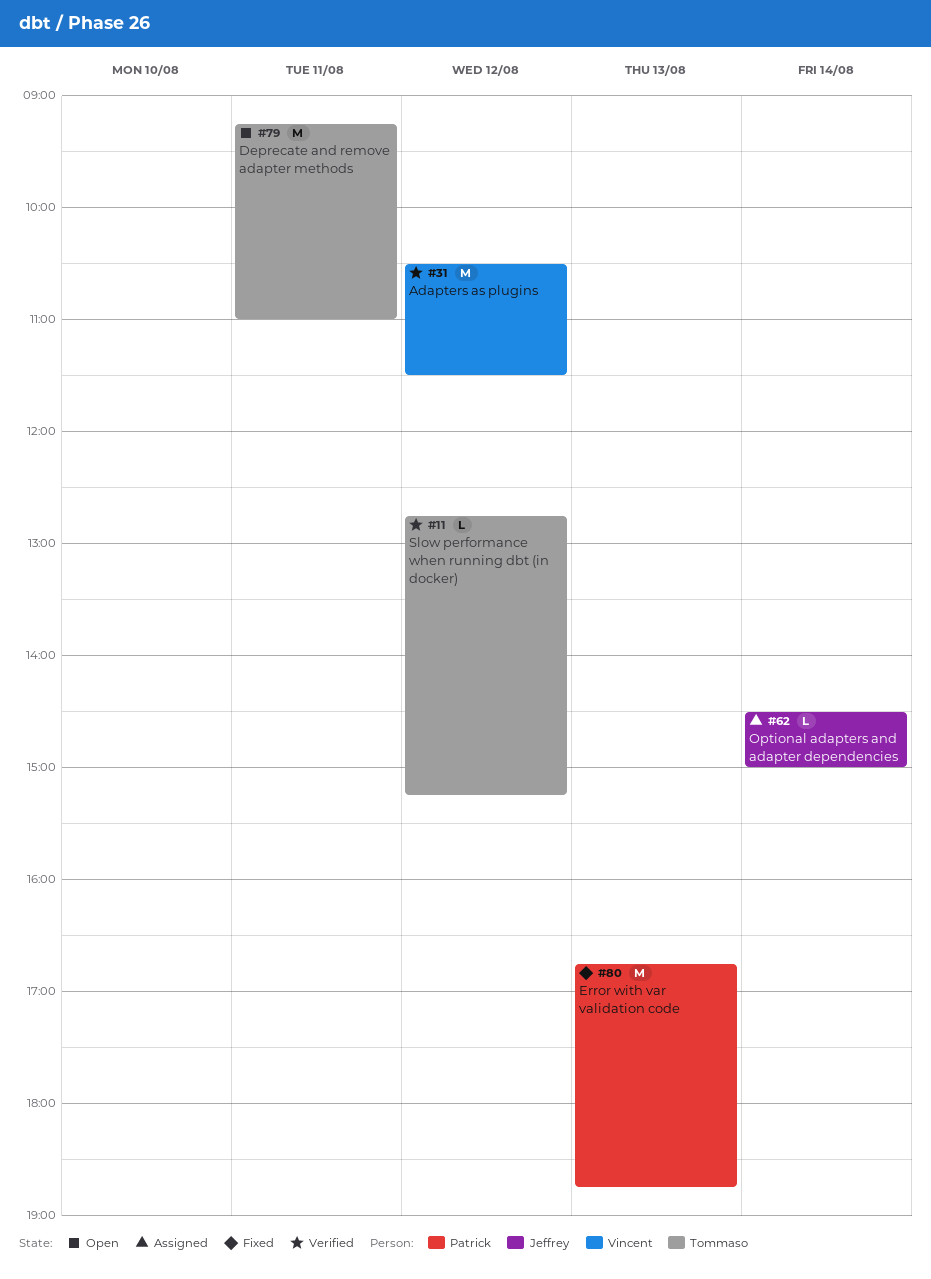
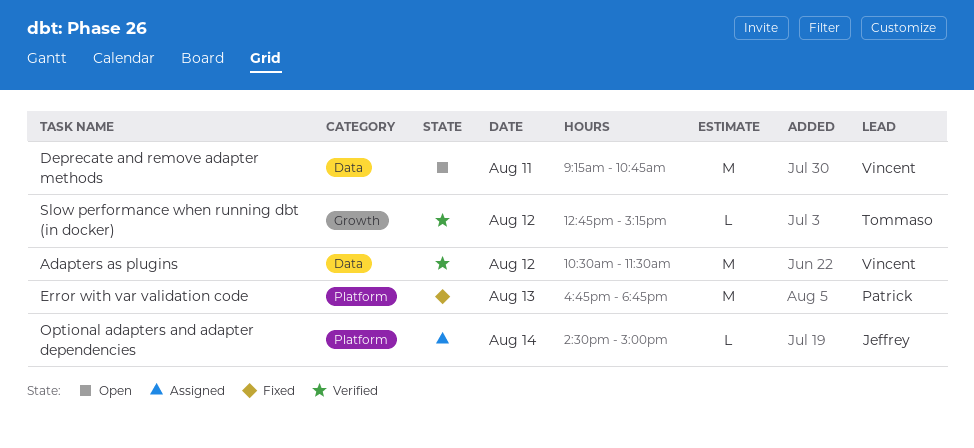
Deprecate and remove adapter methods, owner: Tommaso -> Vincent
Deprecate and remove adapter methods, ends: 11:00 -> 10:45

